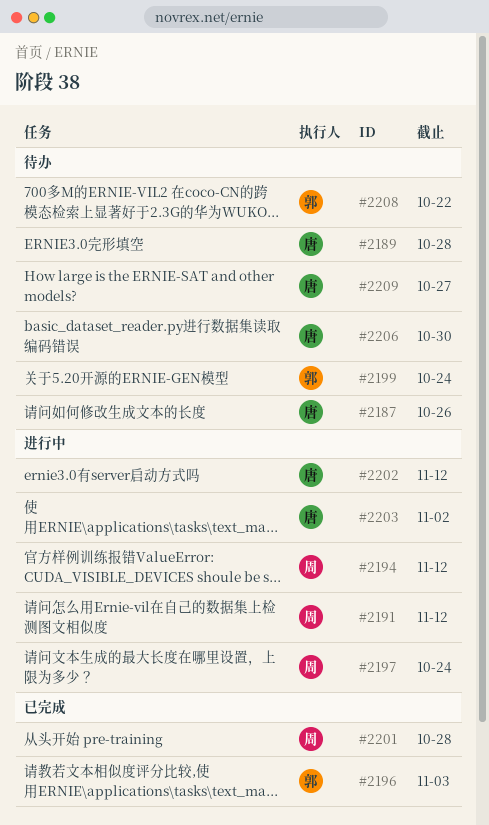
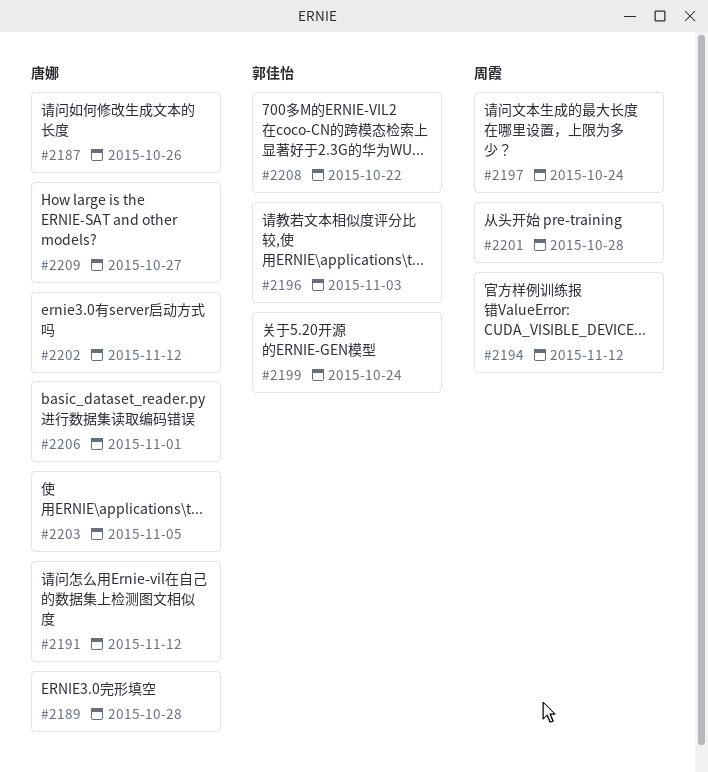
#2191, owner: 周霞 -> 唐娜
#2203, due: Nov 2 -> Nov 5
#2206, due: Oct 30 -> Nov 1

